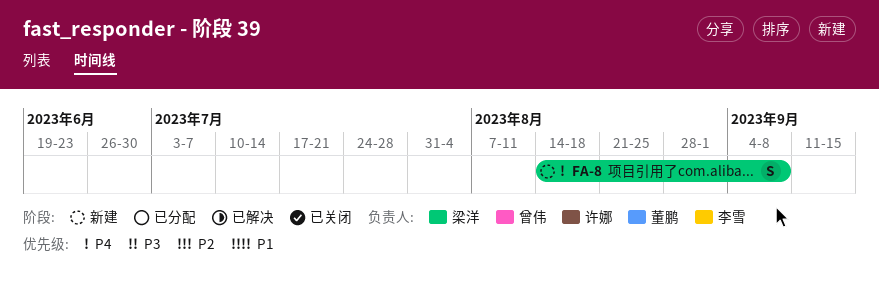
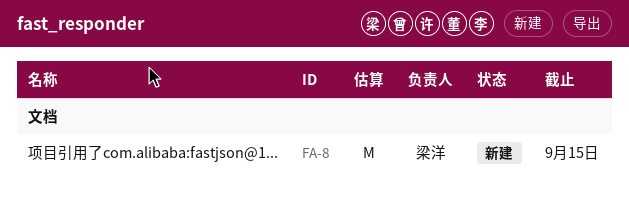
FA-8, estimate: S -> M
FA-8, due: Sep 8 -> Sep 15

